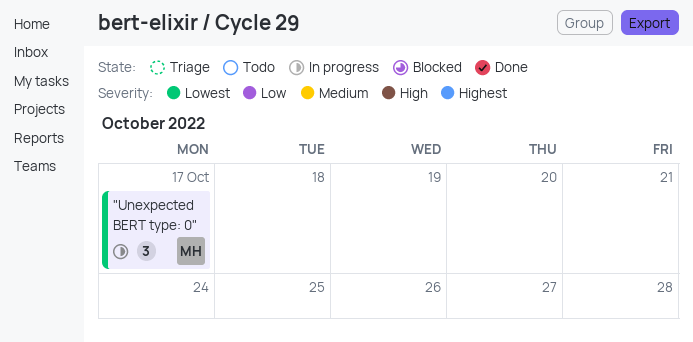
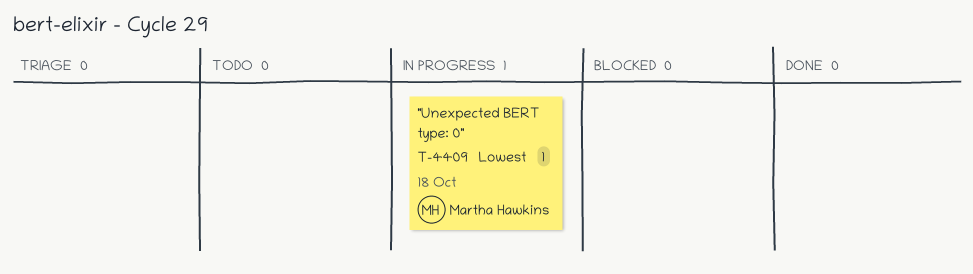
"Unexpected BERT type: 0", estimate: 3 -> 1
"Unexpected BERT type: 0", due: Oct 17 -> Oct 18

